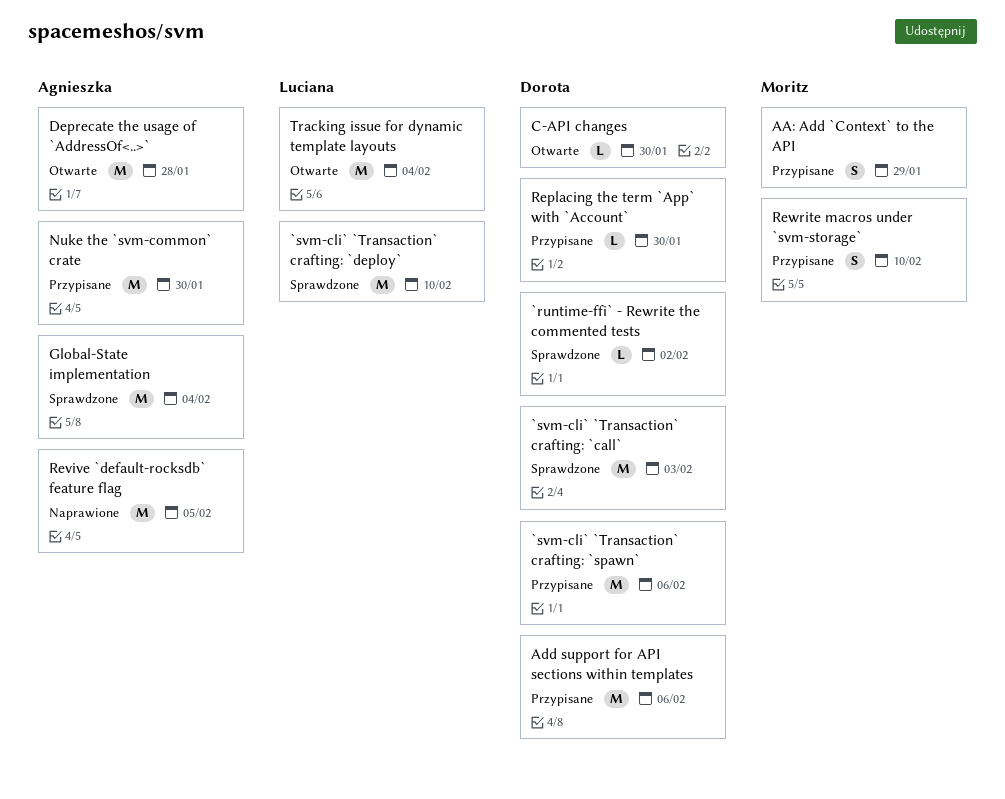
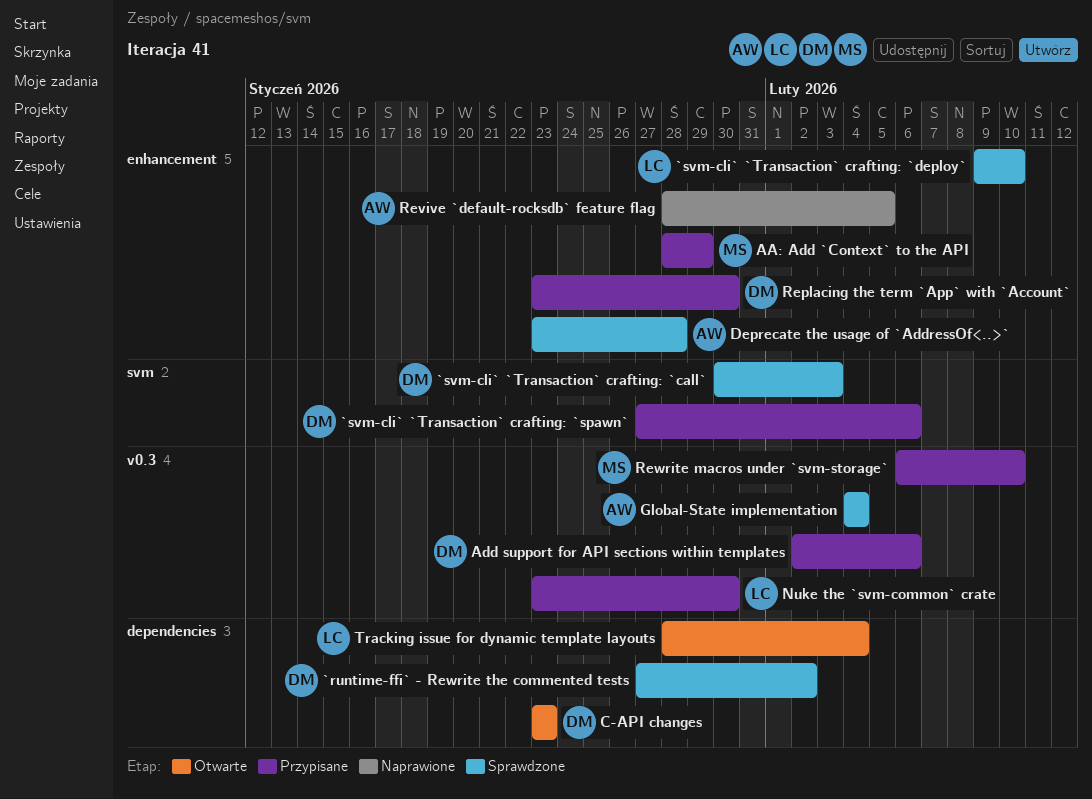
C-API changes, due: Jan 30 -> Jan 23
Deprecate the usage of `AddressOf<..>`, status: Otwarte -> Sprawdzone
Nuke the `svm-common` crate, owner: Agnieszka -> Luciana

